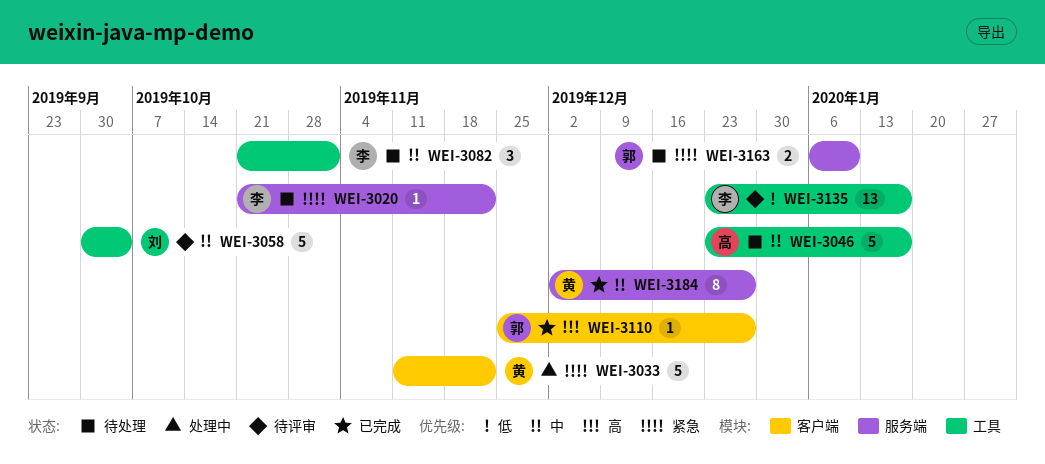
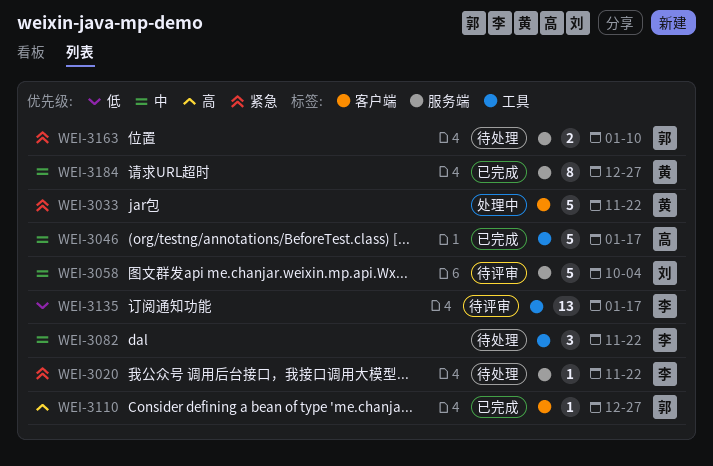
WEI-3046, status: 待处理 -> 已完成
WEI-3058, label: 工具 -> 服务端
WEI-3082, due: Nov 1 -> Nov 22

